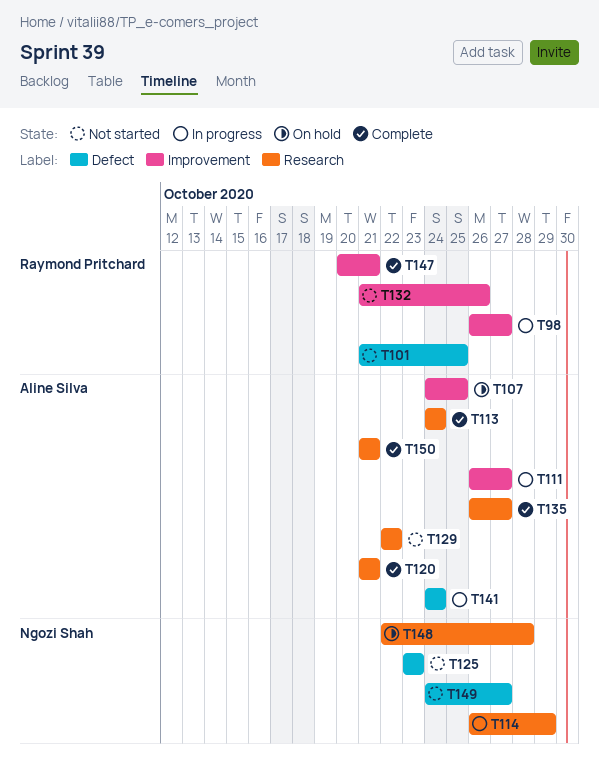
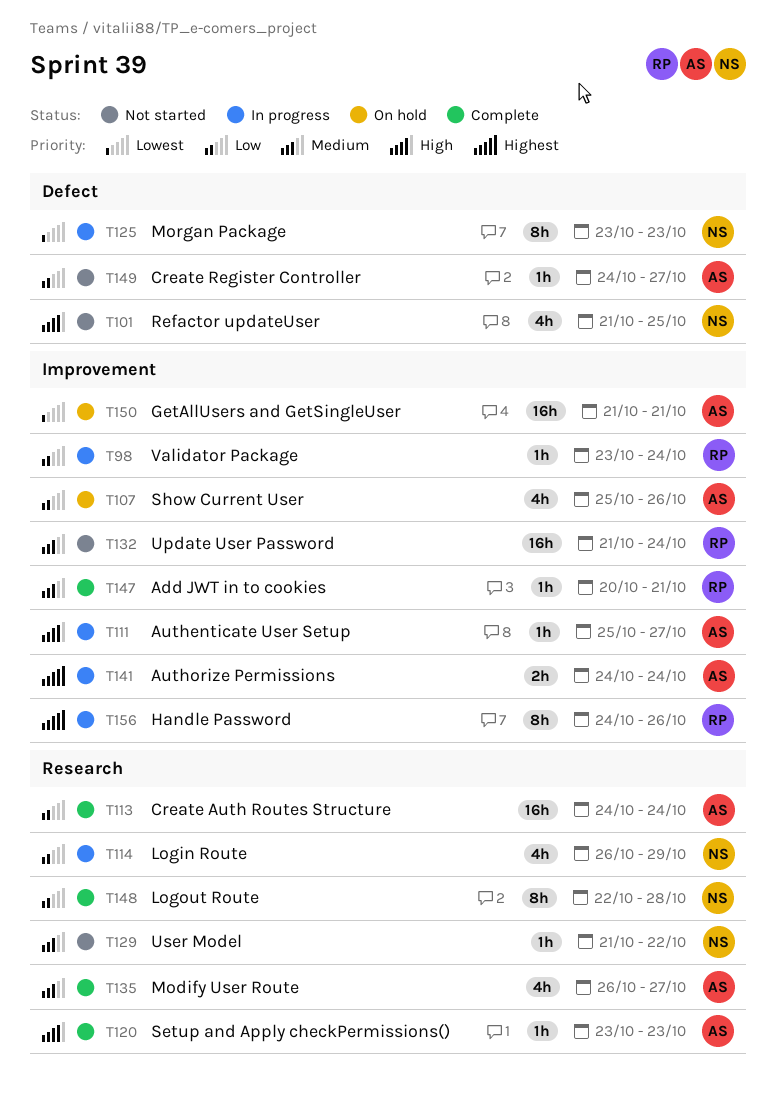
T98, start: Oct 26 -> Oct 23
T98, due: Oct 27 -> Oct 24
T101, owner: Raymond Pritchard -> Ngozi Shah
T107, start: Oct 24 -> Oct 25
T107, due: Oct 25 -> Oct 26
T111, start: Oct 26 -> Oct 25
T120, start: Oct 21 -> Oct 23
T120, due: Oct 21 -> Oct 23
T125, status: Not started -> In progress
T129, owner: Aline Silva -> Ngozi Shah
T129, start: Oct 22 -> Oct 21
T132, due: Oct 26 -> Oct 24
T141, label: Defect -> Improvement
T148, status: On hold -> Complete
T149, owner: Ngozi Shah -> Aline Silva
T150, status: Complete -> On hold
T150, label: Research -> Improvement
T156: none -> present

